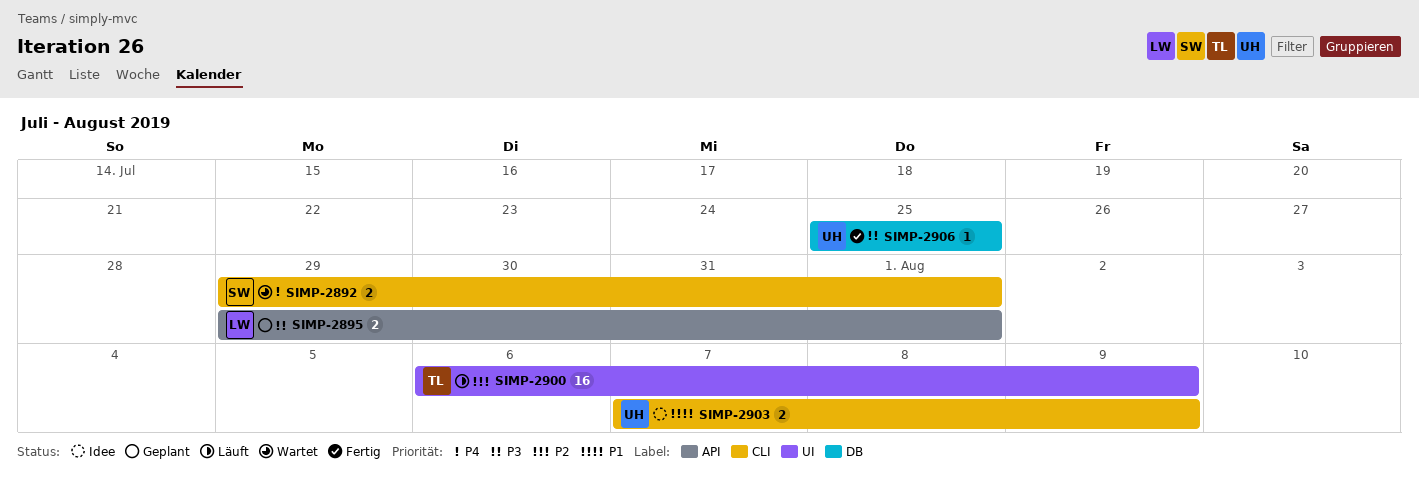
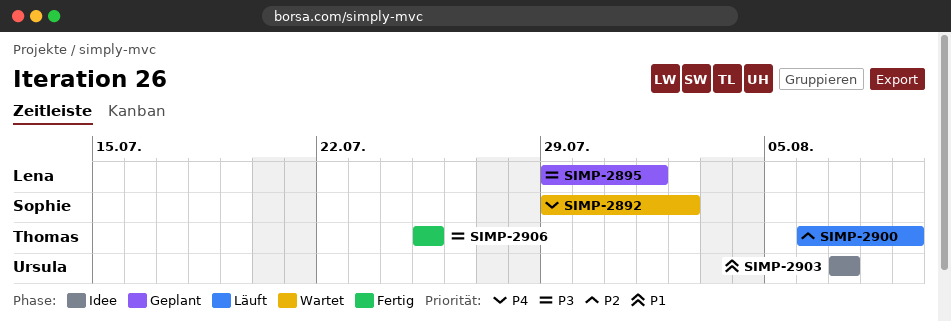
SIMP-2892, due: Aug 1 -> Aug 2
SIMP-2903, due: Aug 9 -> Aug 7
SIMP-2906, owner: Ursula -> Thomas

